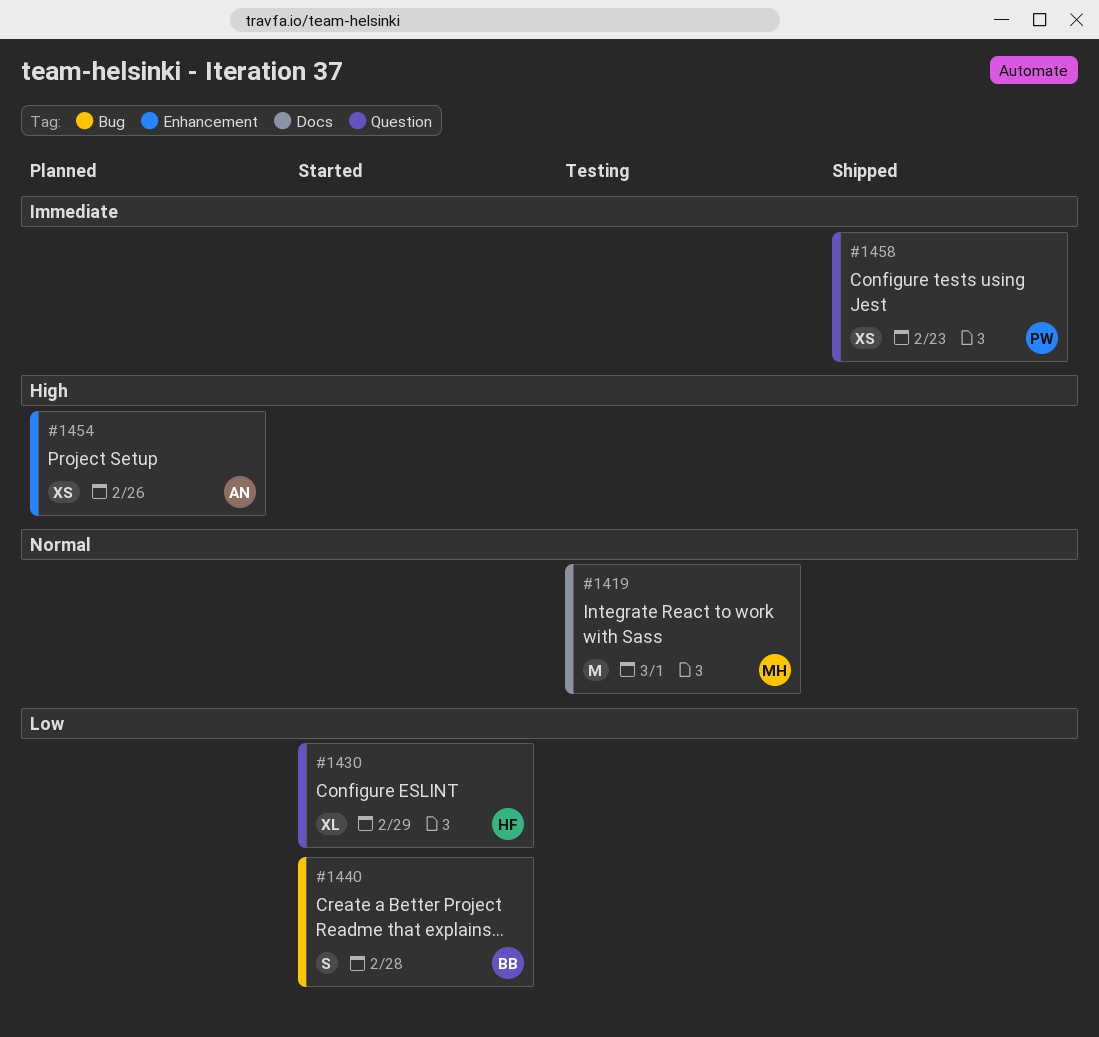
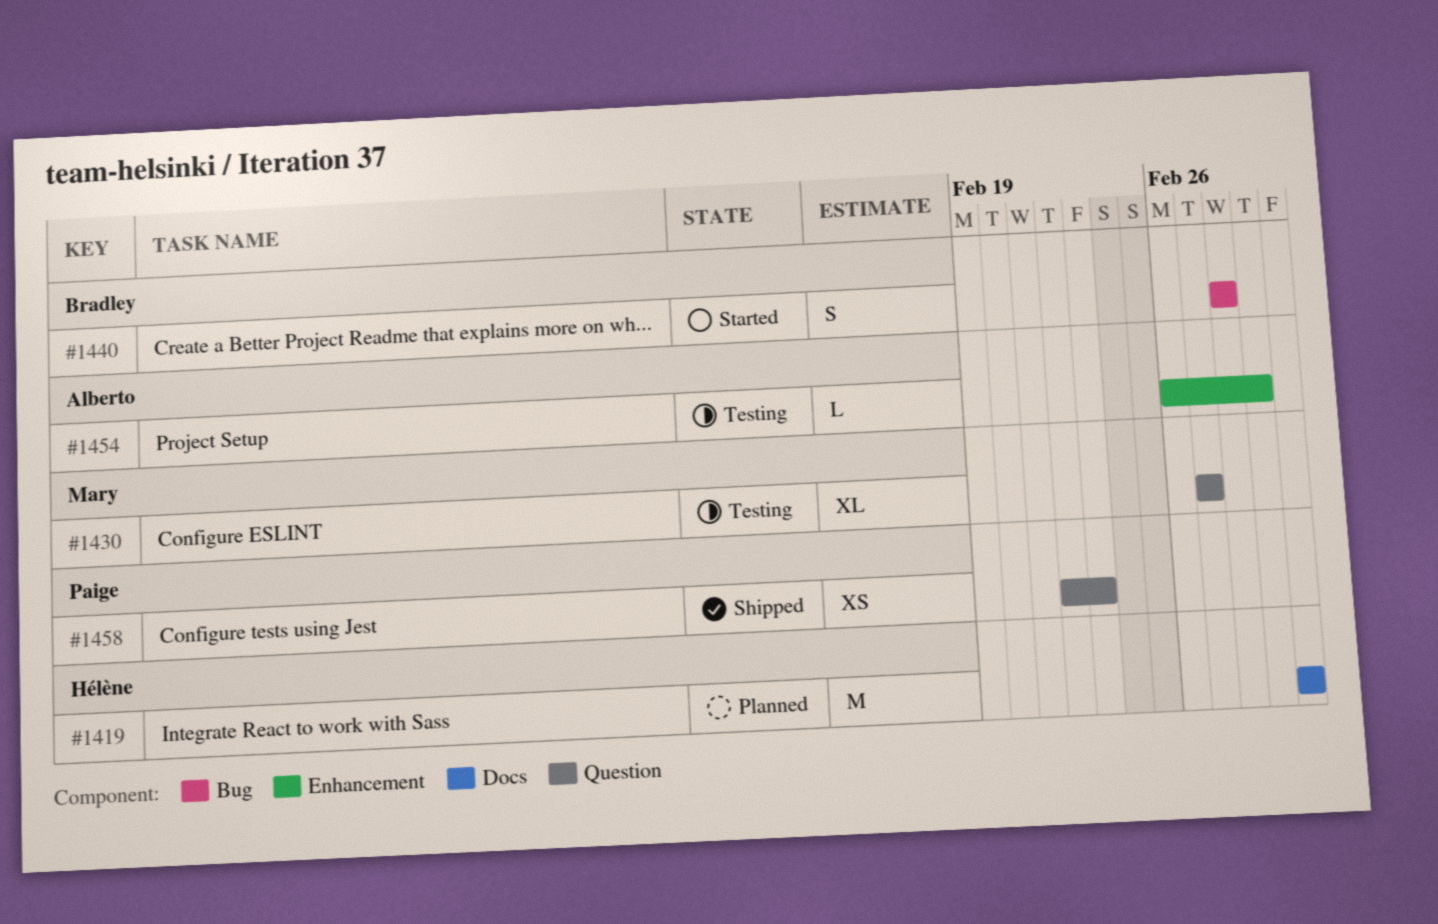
#1419, status: Testing -> Planned
#1419, owner: Mary -> Hélène
#1430, status: Started -> Testing
#1430, owner: Hélène -> Mary
#1430, due: Feb 29 -> Feb 27
#1454, status: Planned -> Testing
#1454, estimate: XS -> L
#1454, due: Feb 26 -> Feb 29

